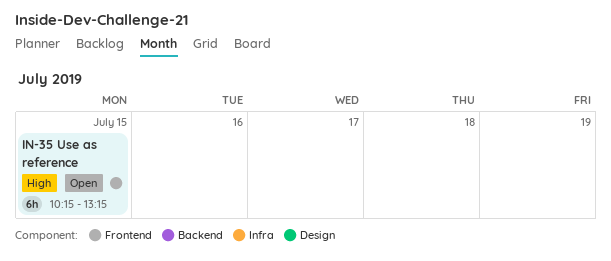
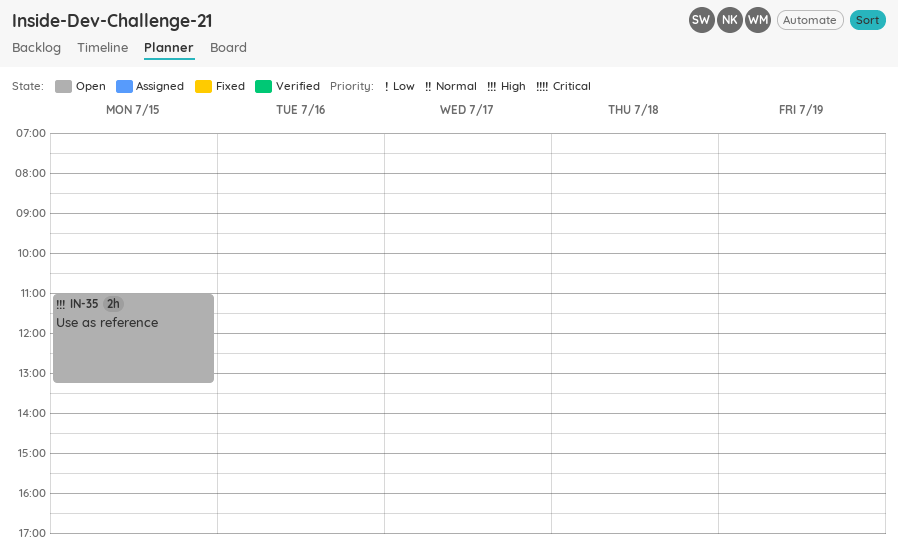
IN-35, estimate: 6h -> 2h
IN-35, begins: 10:15 -> 11:00

